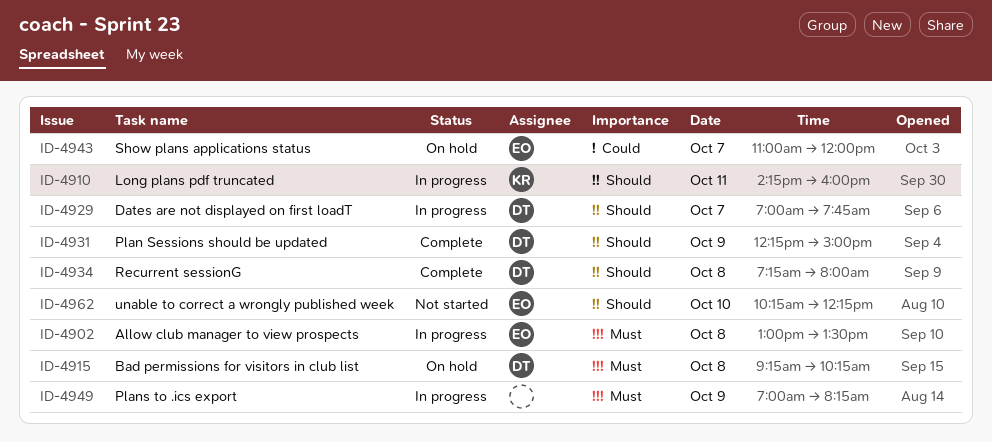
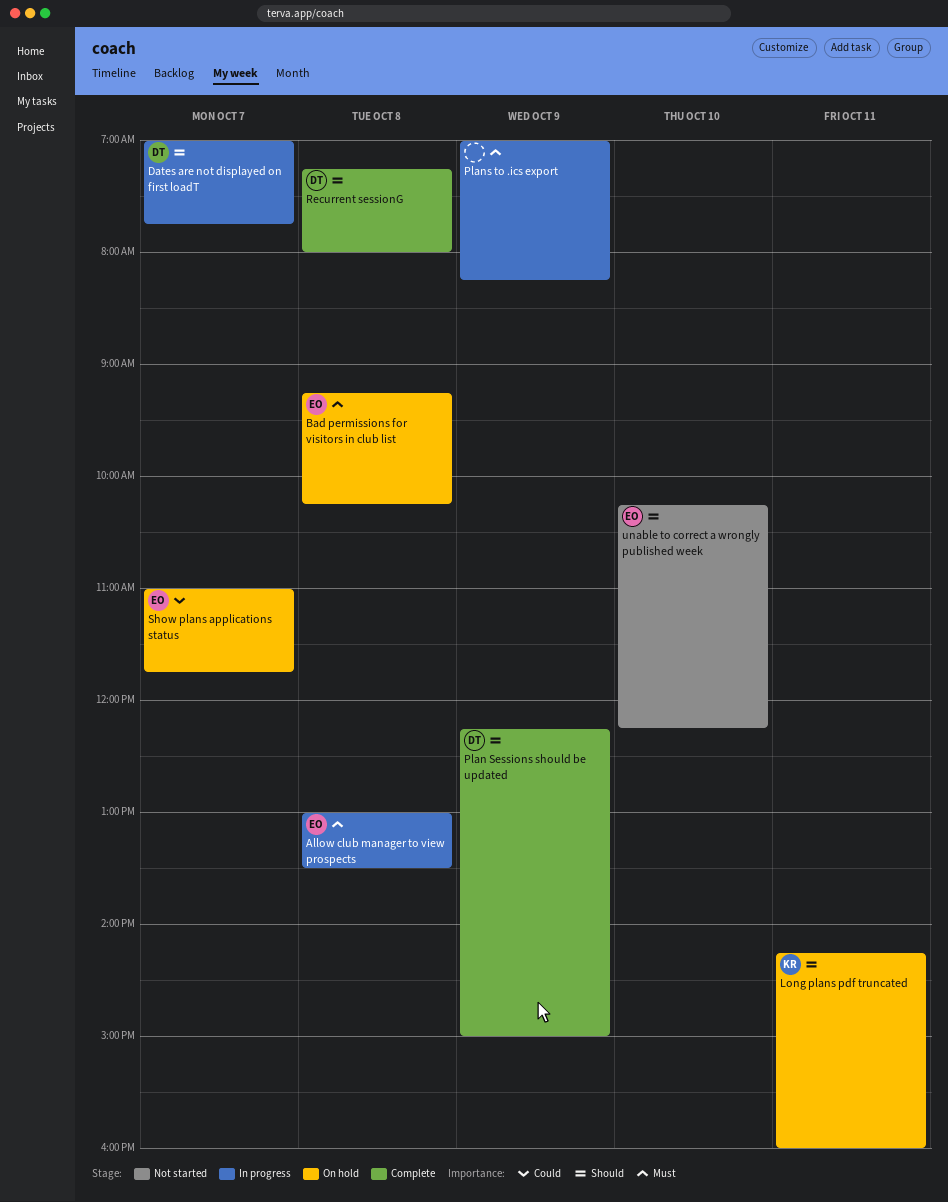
Bad permissions for visitors in club list, owner: DT -> EO
Long plans pdf truncated, status: In progress -> On hold
Show plans applications status, ends: 12:00 -> 11:45

